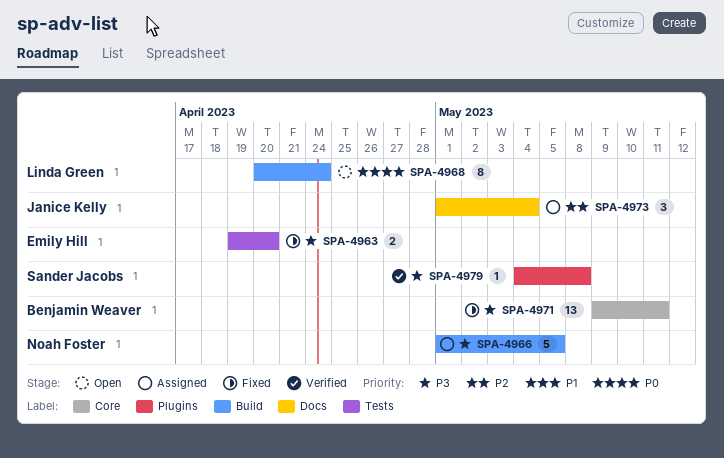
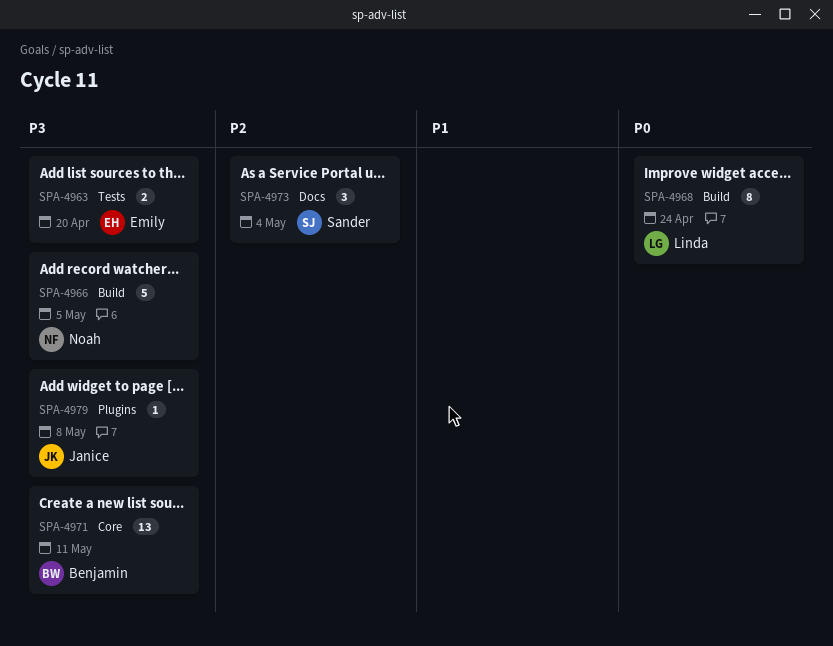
SPA-4973, owner: Janice Kelly -> Sander Jacobs
SPA-4979, owner: Sander Jacobs -> Janice Kelly

